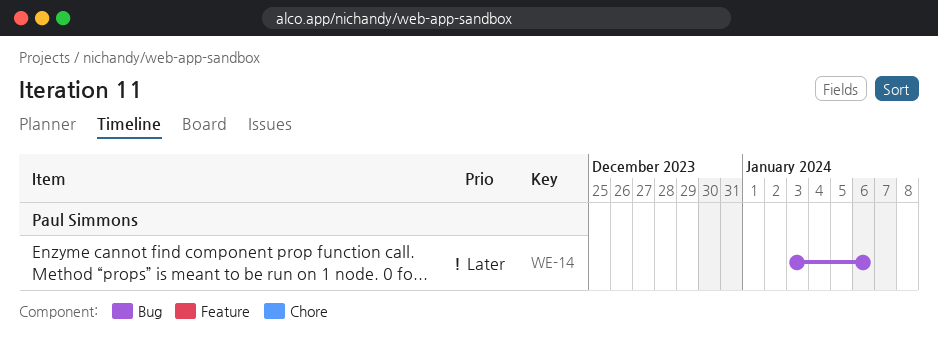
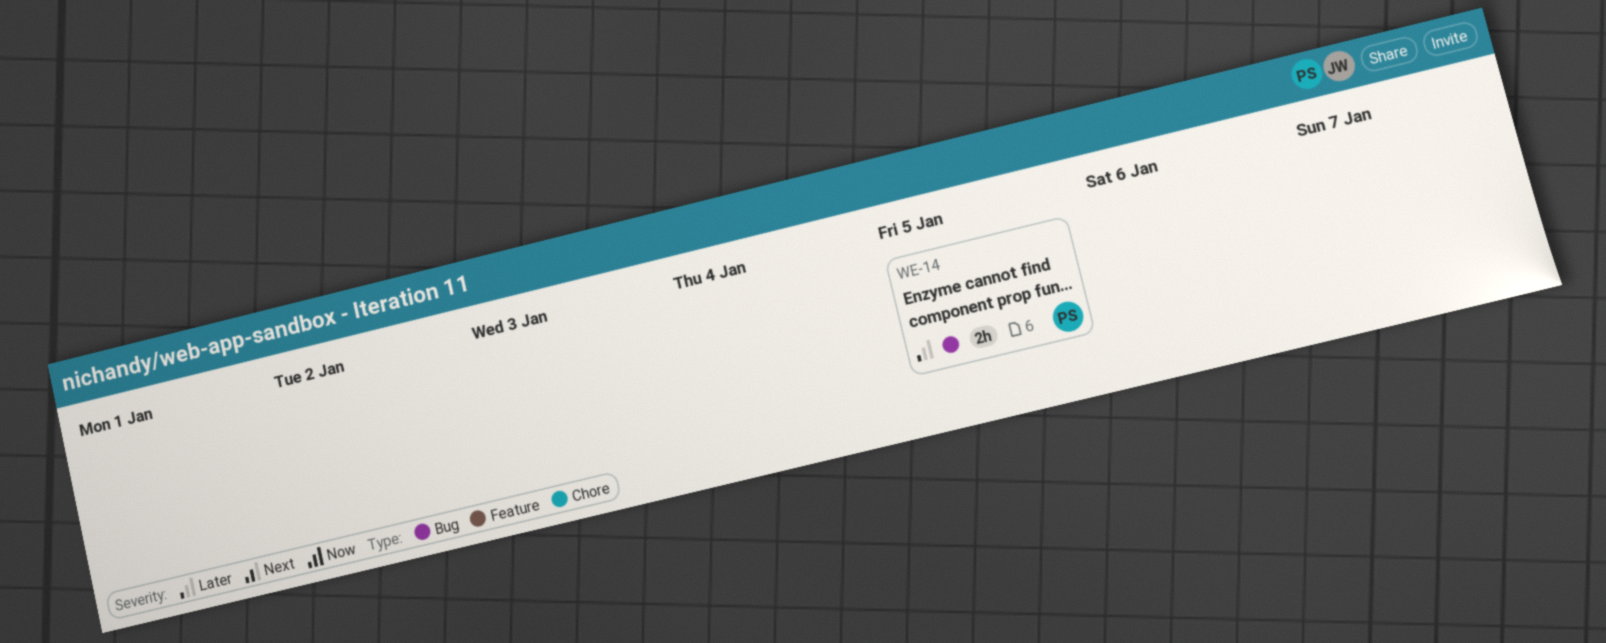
WE-14, due: Jan 6 -> Jan 5

